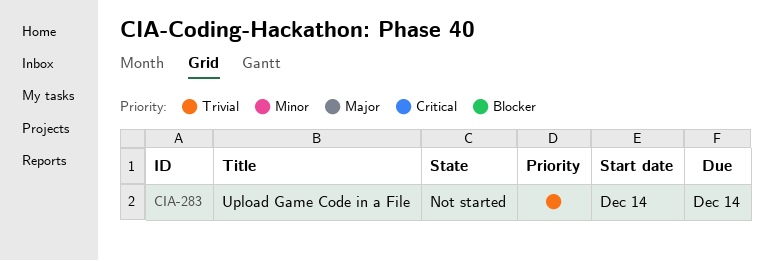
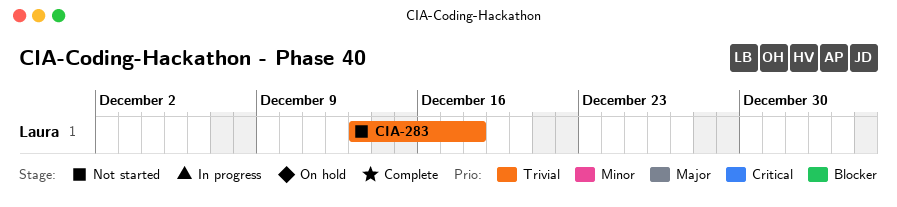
CIA-283, start: Dec 14 -> Dec 13
CIA-283, due: Dec 14 -> Dec 18

